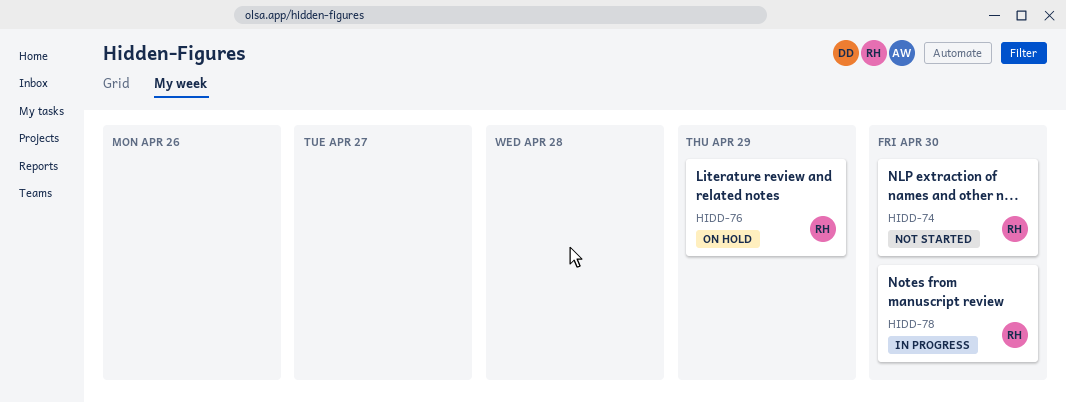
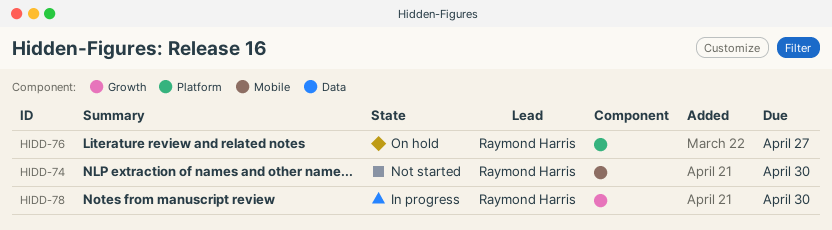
HIDD-76, due: Apr 29 -> Apr 27

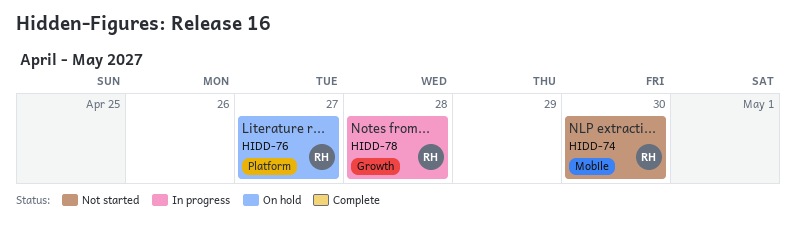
HIDD-78, due: Apr 30 -> Apr 28

